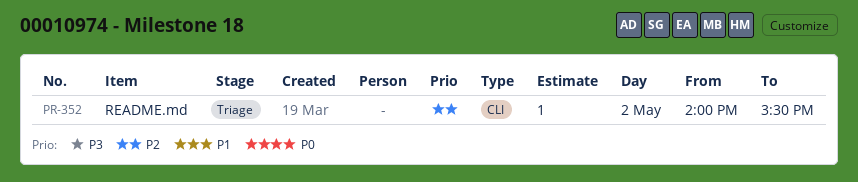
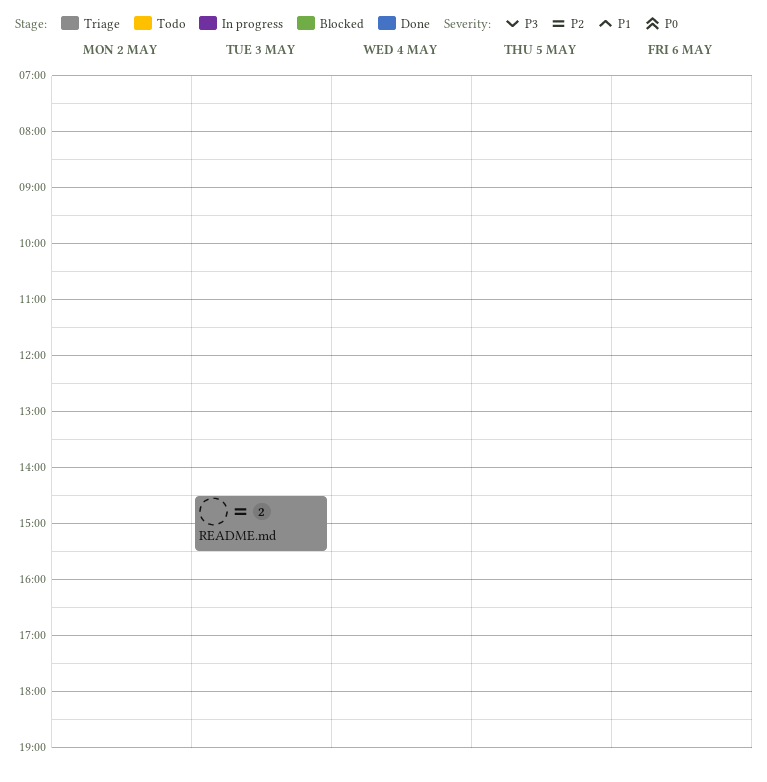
README.md, estimate: 1 -> 2
README.md, day: May 2 -> May 3
README.md, begins: 14:00 -> 14:30

